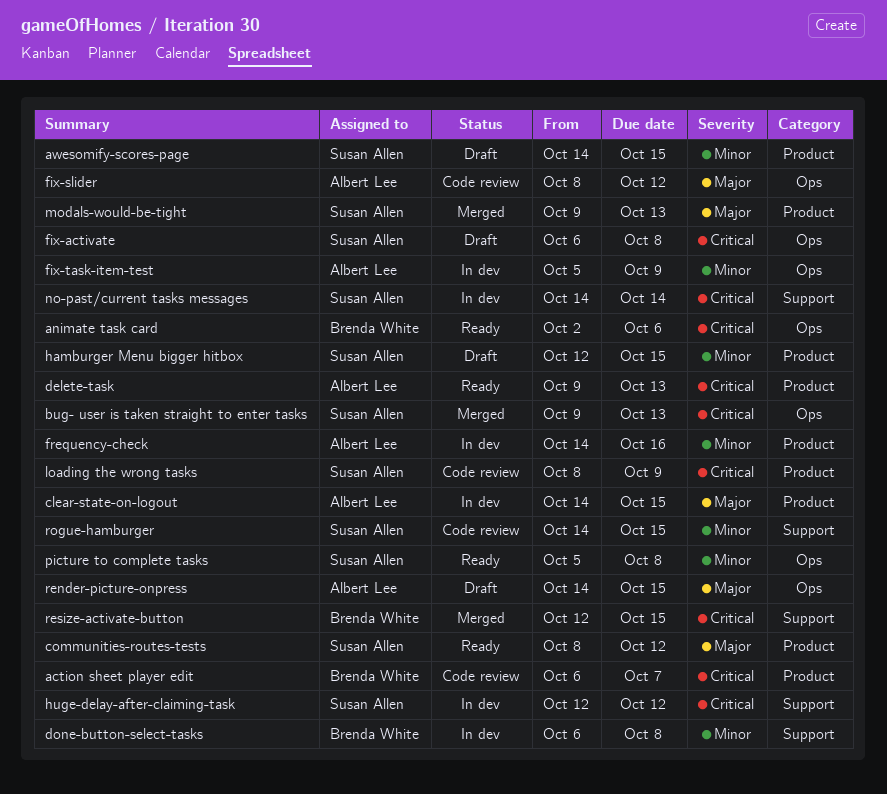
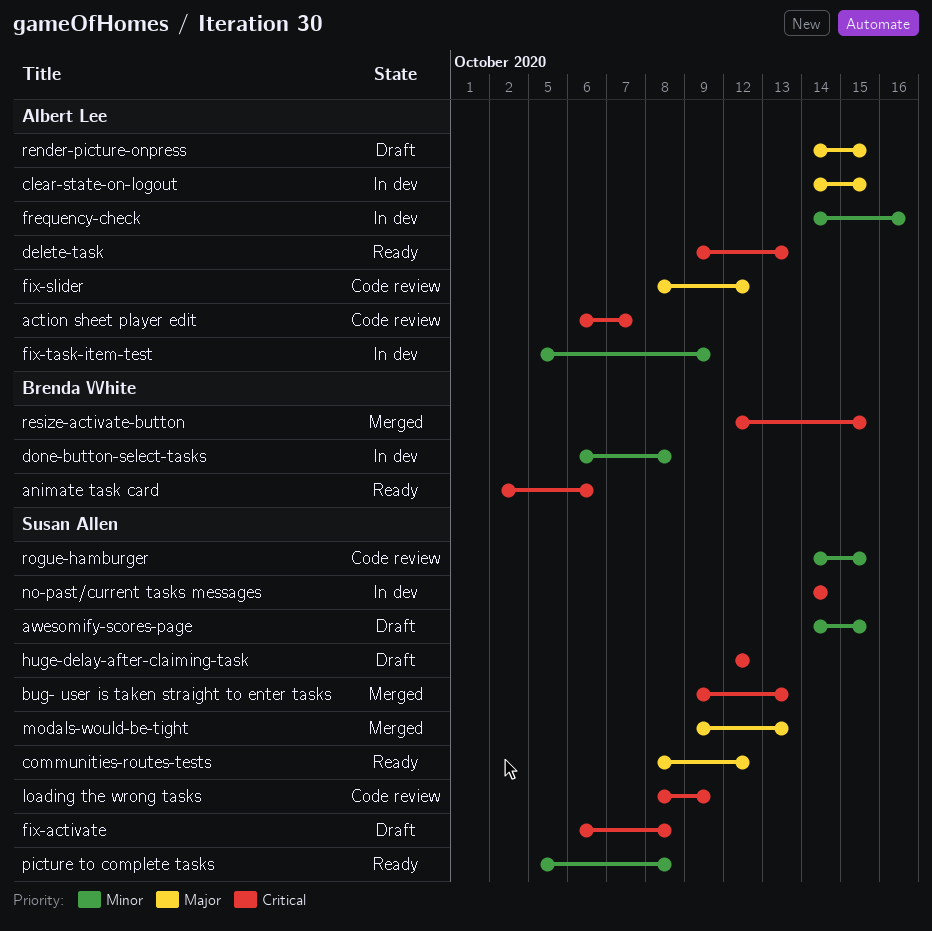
action sheet player edit, owner: Brenda White -> Albert Lee
hamburger Menu bigger hitbox: present -> none
huge-delay-after-claiming-task, status: In dev -> Draft

